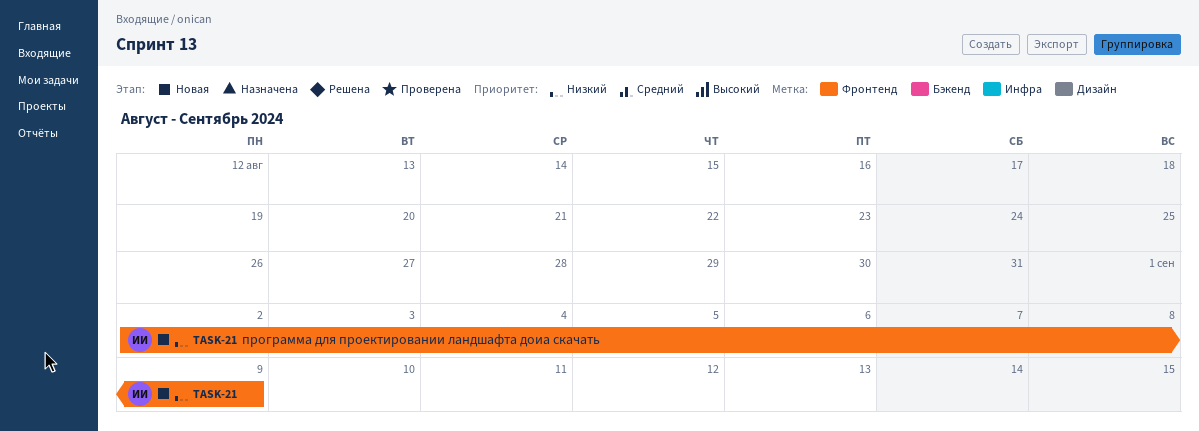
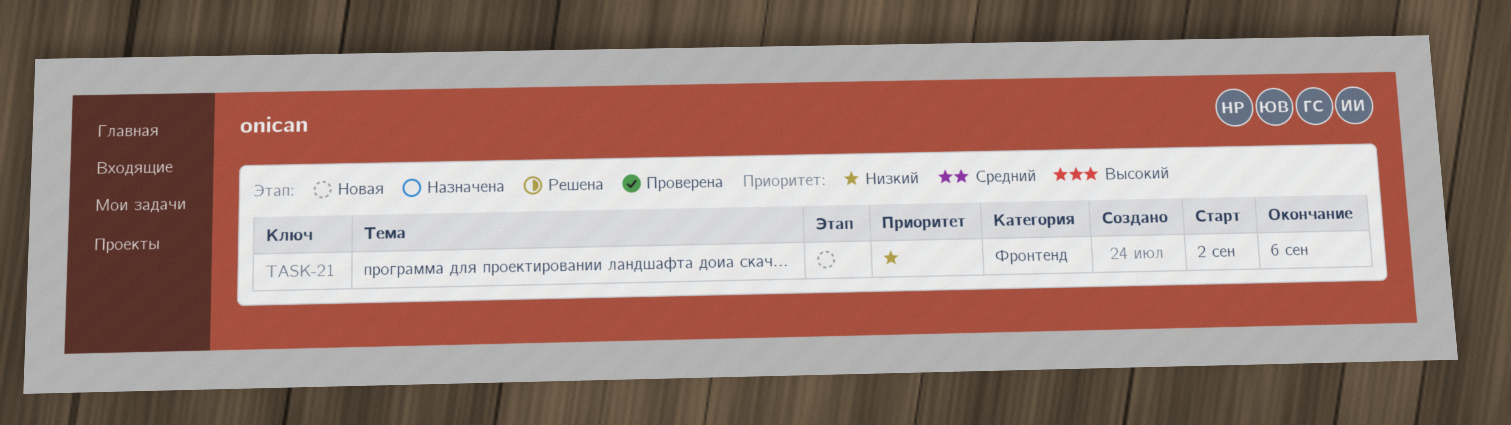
TASK-21, due: Sep 9 -> Sep 6

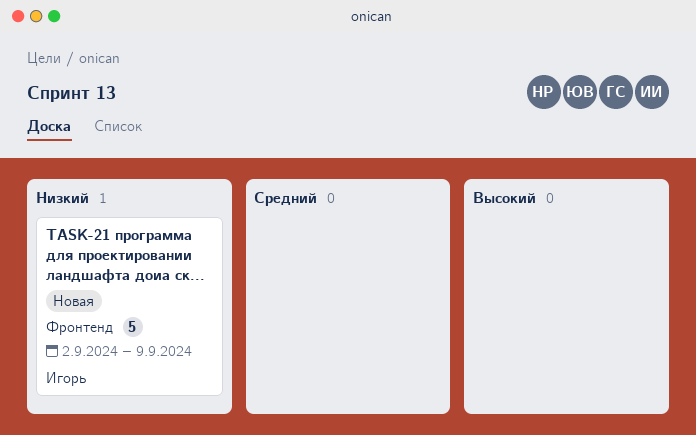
TASK-21, due: Sep 6 -> Sep 9

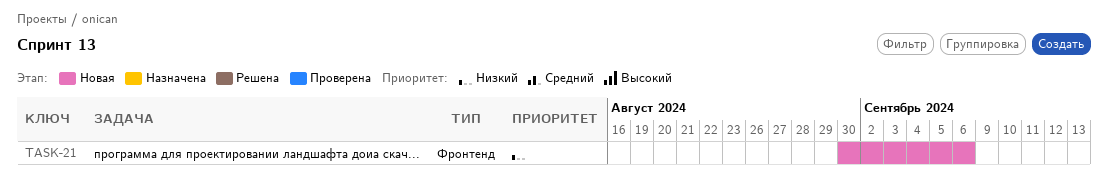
TASK-21, start: Sep 2 -> Aug 30
TASK-21, due: Sep 9 -> Sep 6

